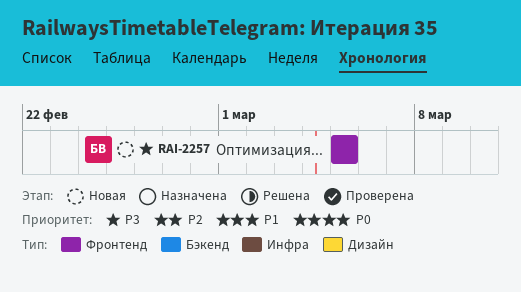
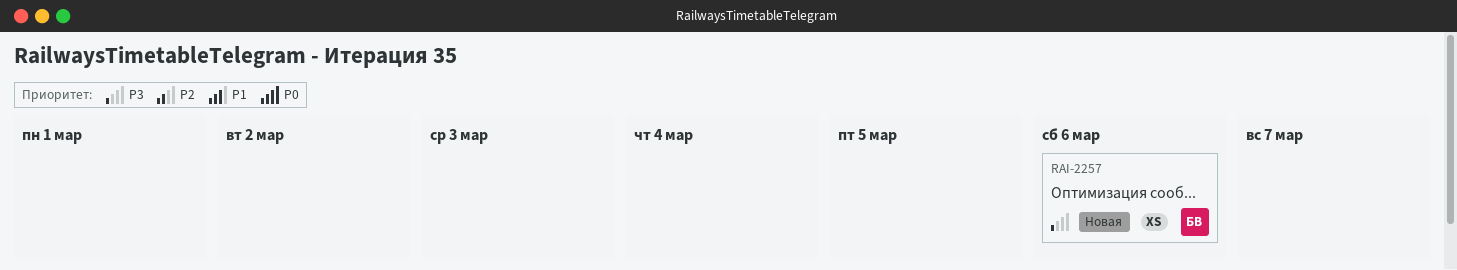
RAI-2257, due: Mar 5 -> Mar 6

